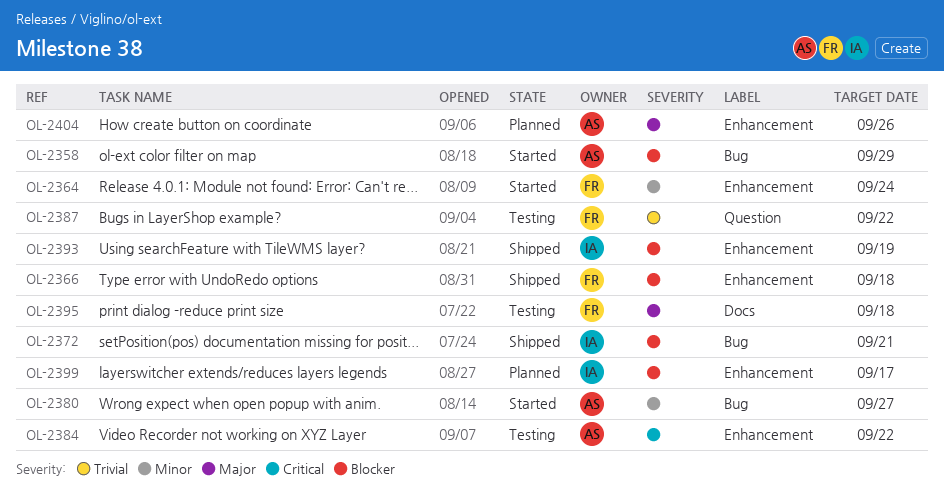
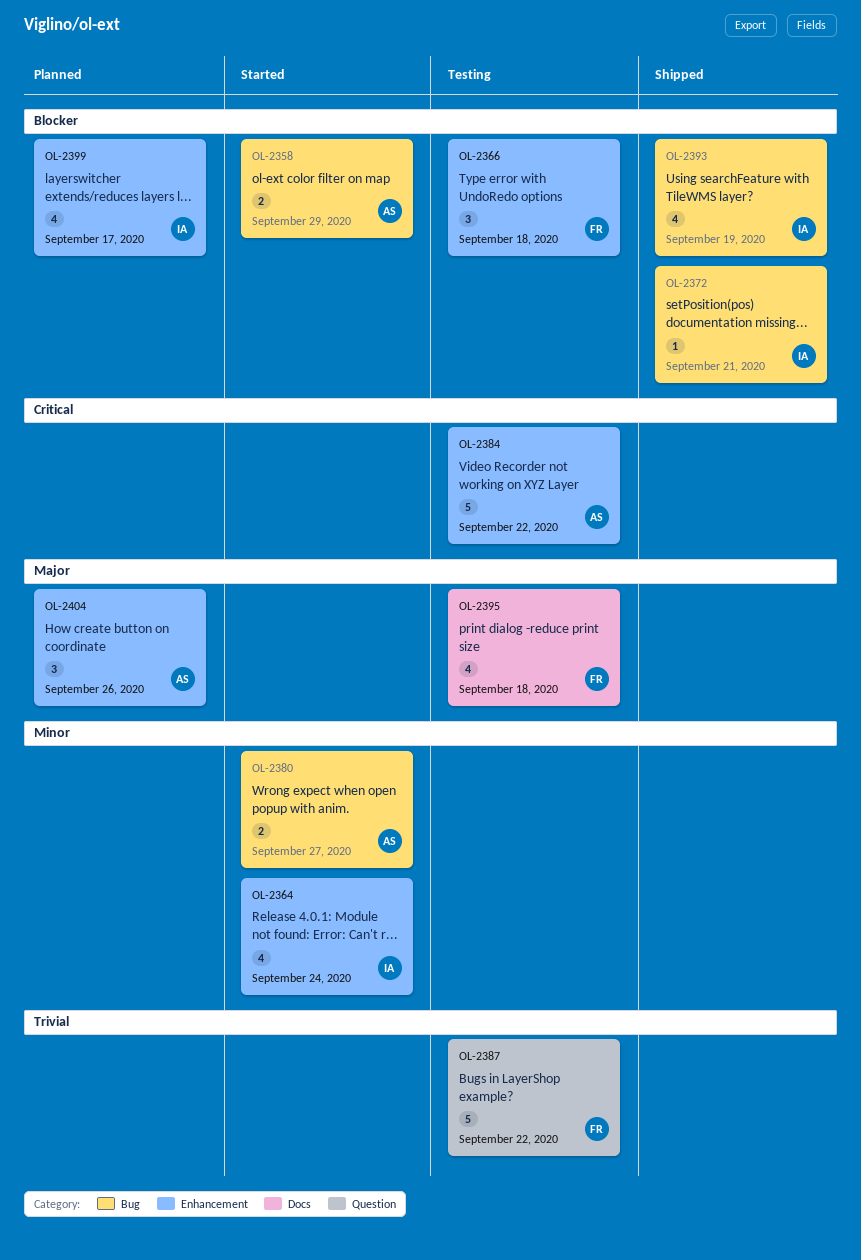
OL-2364, owner: FR -> IA
OL-2366, status: Shipped -> Testing
OL-2393, label: Enhancement -> Bug

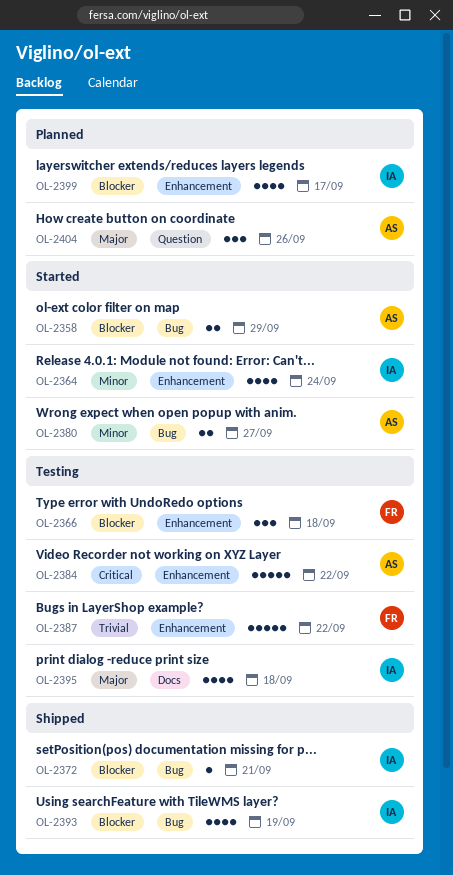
OL-2387, label: Question -> Enhancement
OL-2395, owner: FR -> IA
OL-2404, label: Enhancement -> Question

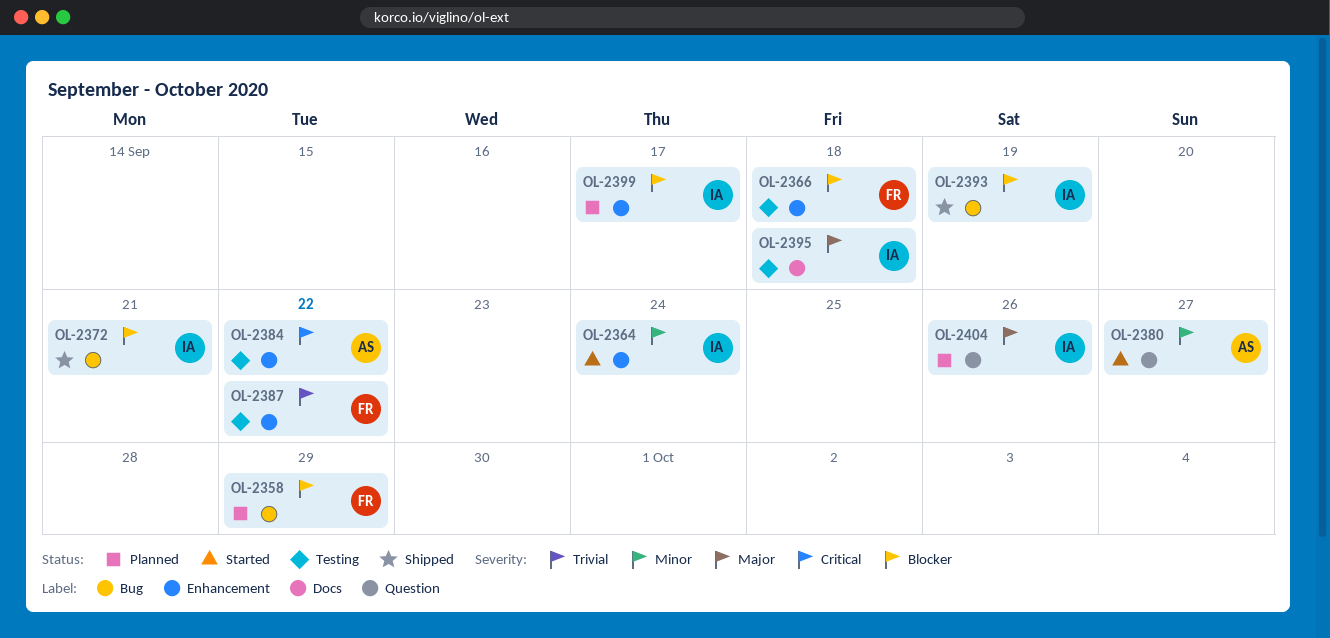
OL-2358, status: Started -> Planned
OL-2358, owner: AS -> FR
OL-2380, label: Bug -> Question
OL-2404, owner: AS -> IA

